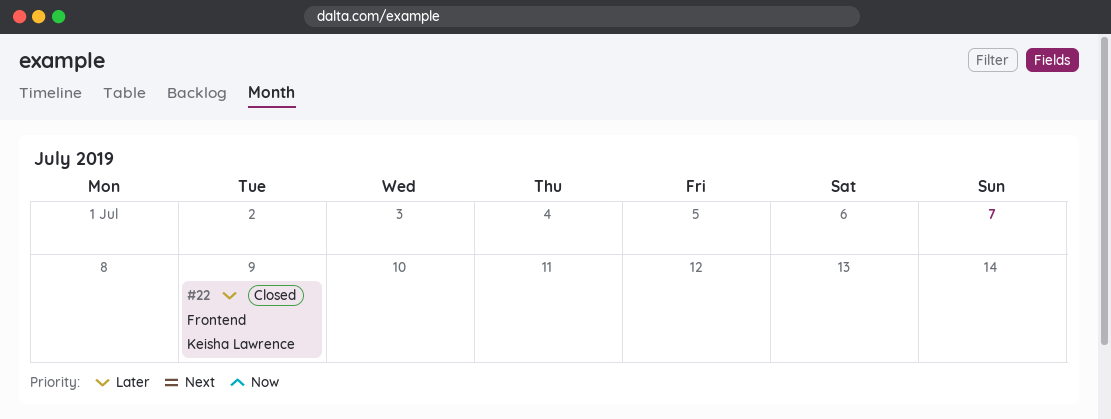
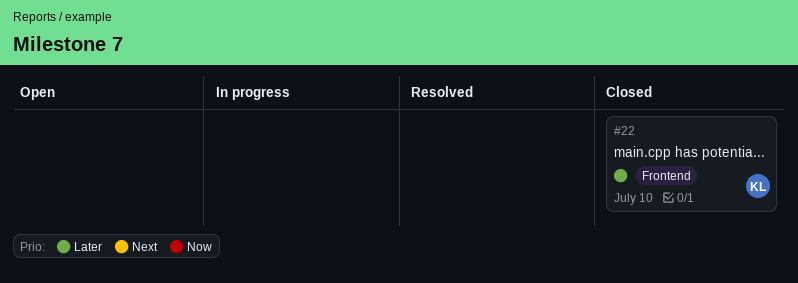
#22, due: Jul 9 -> Jul 10

